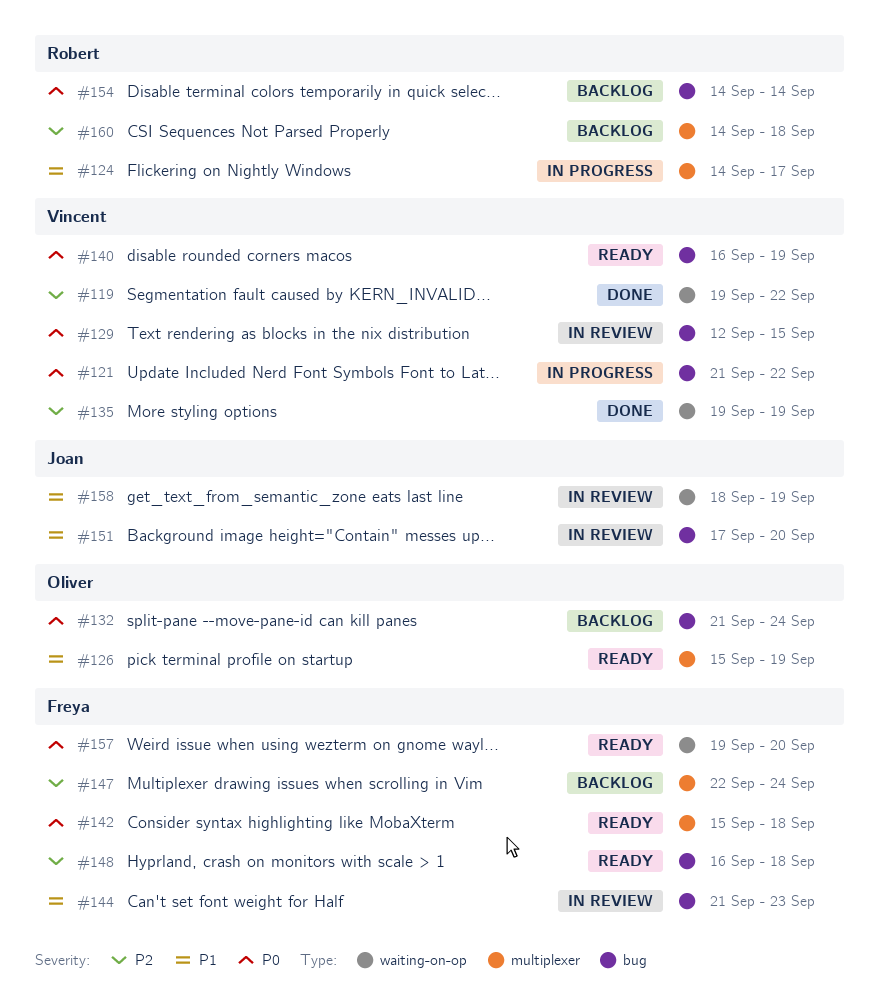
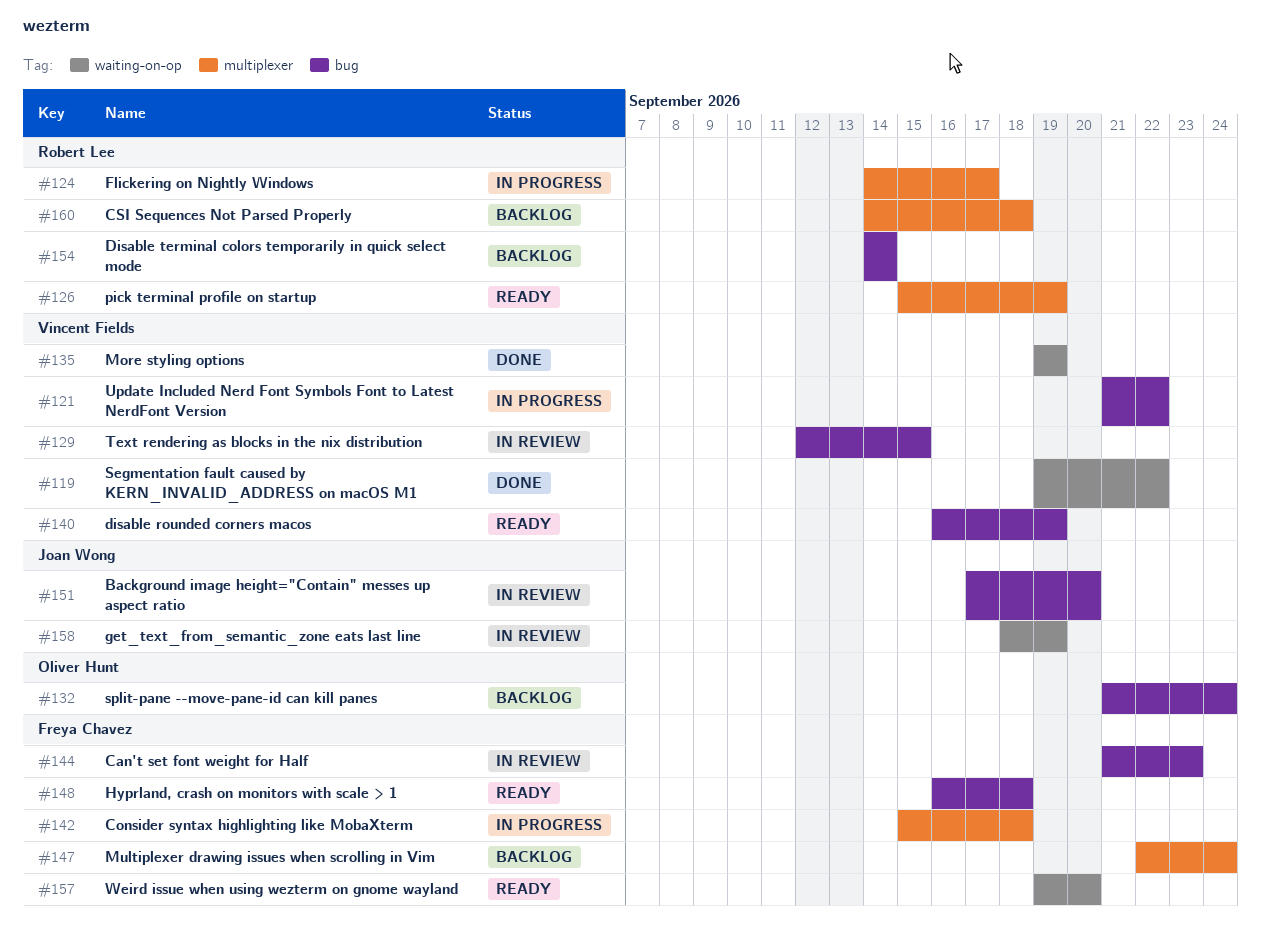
#126, owner: Oliver Hunt -> Robert Lee
#142, status: Ready -> In progress

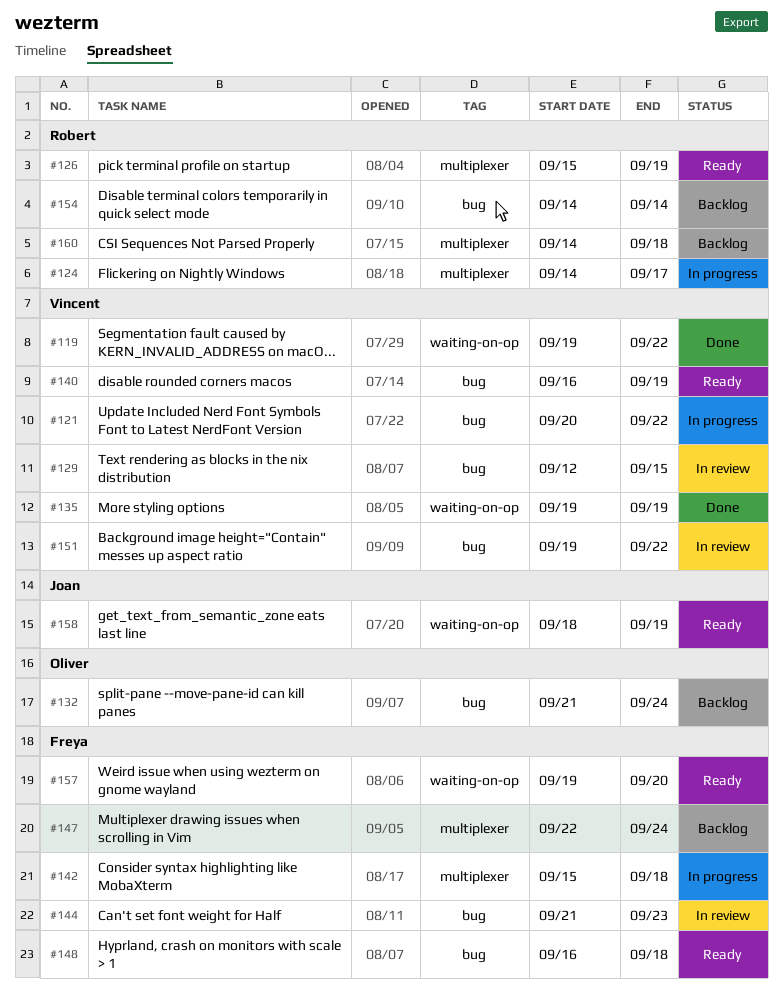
#121, start: Sep 21 -> Sep 20
#151, owner: Joan Wong -> Vincent Fields
#151, start: Sep 17 -> Sep 19
#151, due: Sep 20 -> Sep 22
#158, status: In review -> Ready

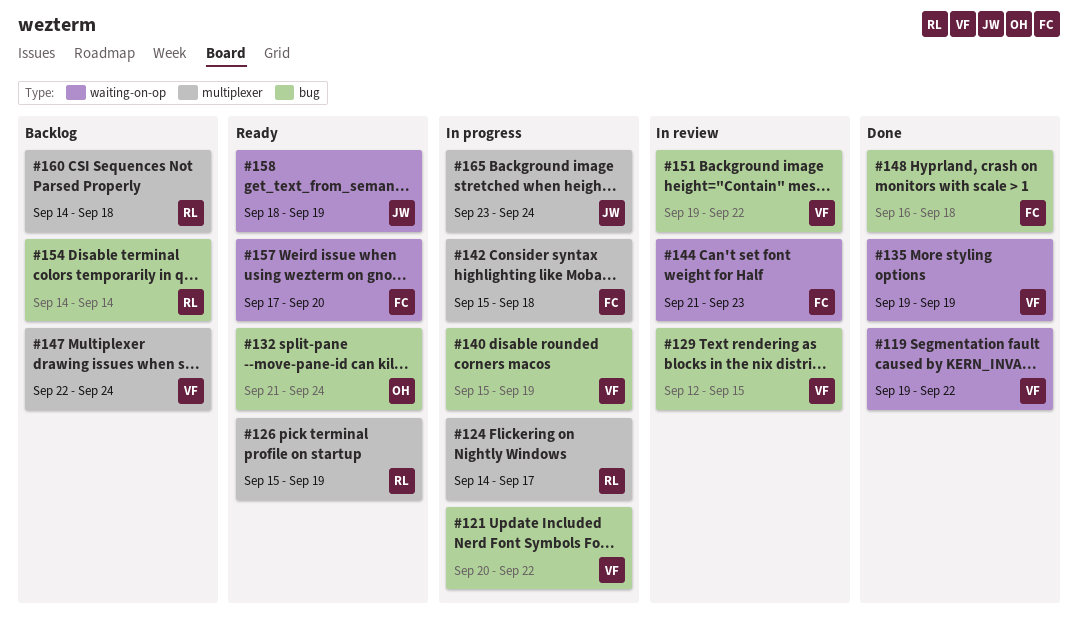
#132, status: Backlog -> Ready
#140, status: Ready -> In progress
#140, start: Sep 16 -> Sep 15
#144, label: bug -> waiting-on-op
#147, owner: Freya -> Vincent
#148, status: Ready -> Done
#157, start: Sep 19 -> Sep 17
#165: none -> present

